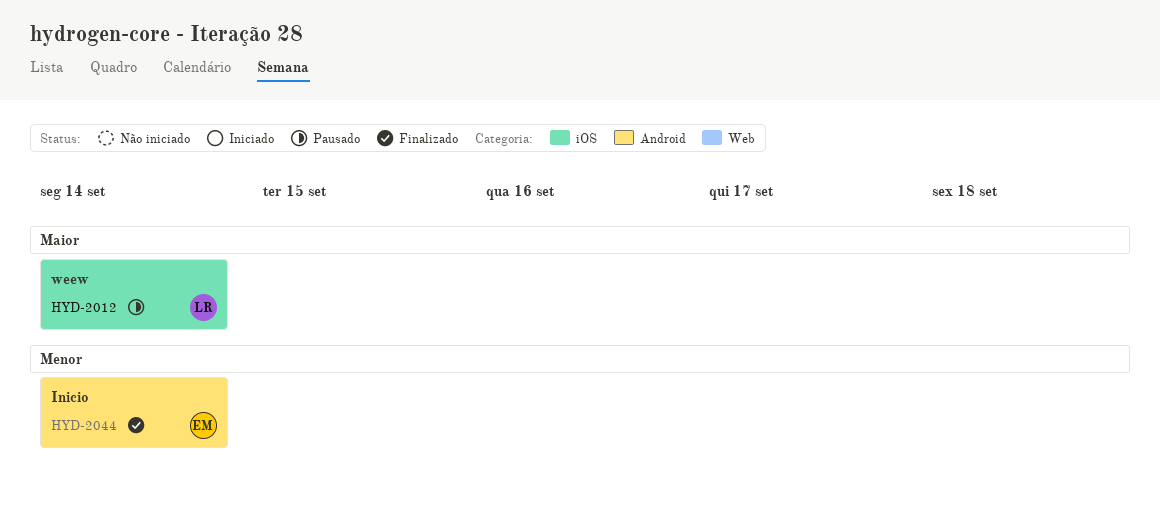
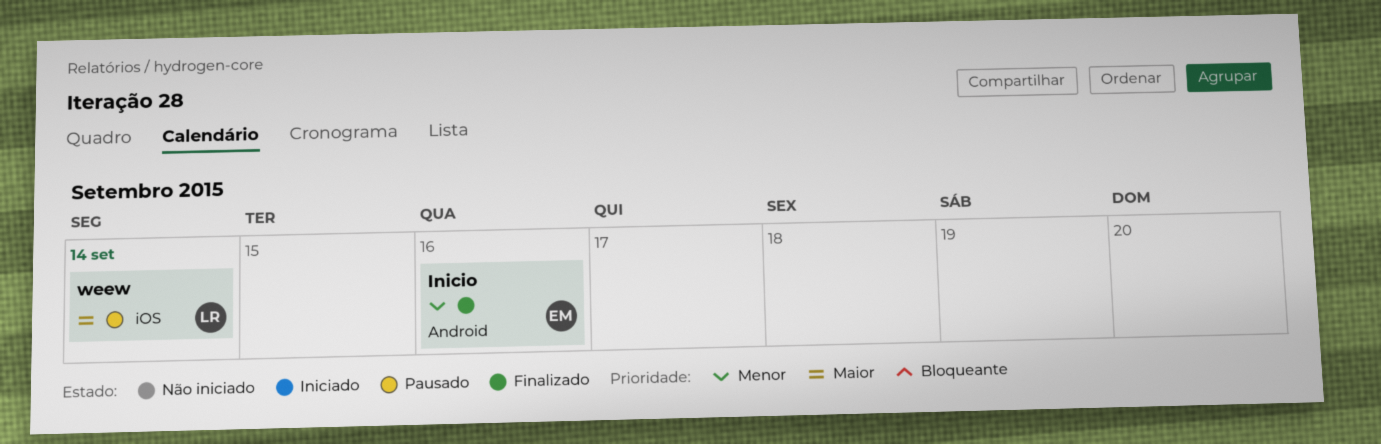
Inicio, due: Sep 14 -> Sep 16

